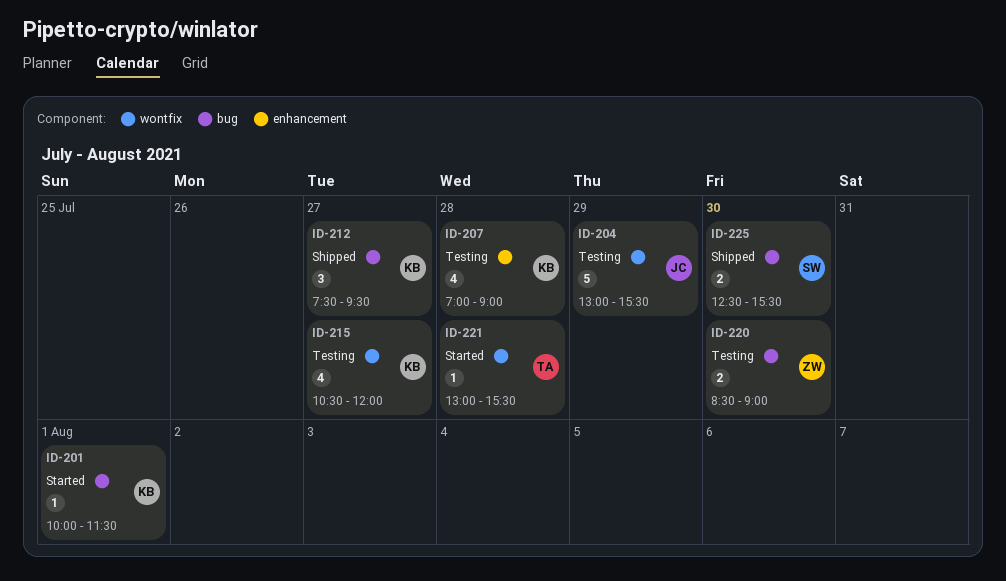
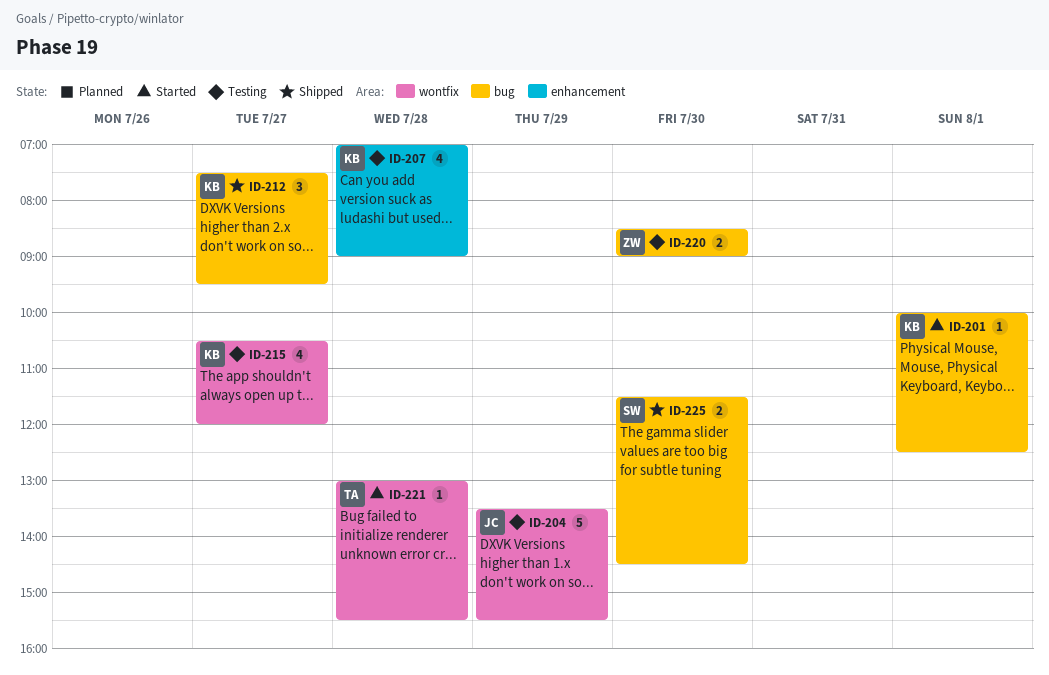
ID-201, ends: 11:30 -> 12:30
ID-204, begins: 13:00 -> 13:30
ID-225, begins: 12:30 -> 11:30
ID-225, ends: 15:30 -> 14:30

